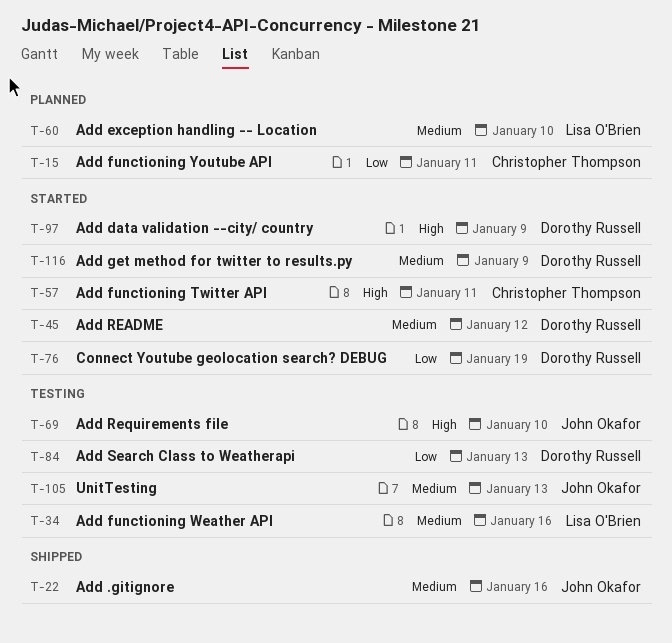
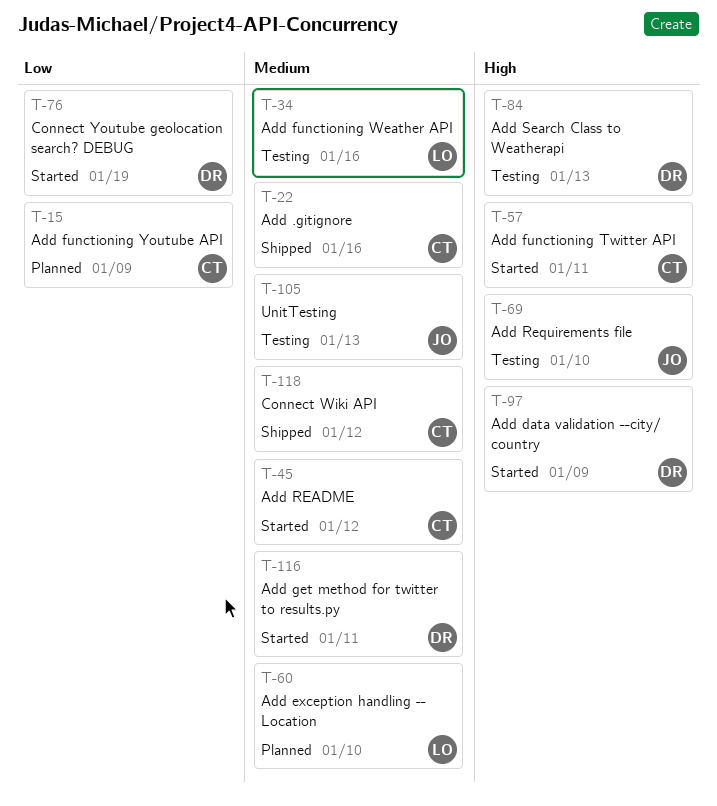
T-15, due: Jan 11 -> Jan 9
T-22, owner: John Okafor -> Christopher Thompson
T-45, owner: Dorothy Russell -> Christopher Thompson
T-84, priority: Low -> High
T-116, due: Jan 9 -> Jan 11
T-118: none -> present

